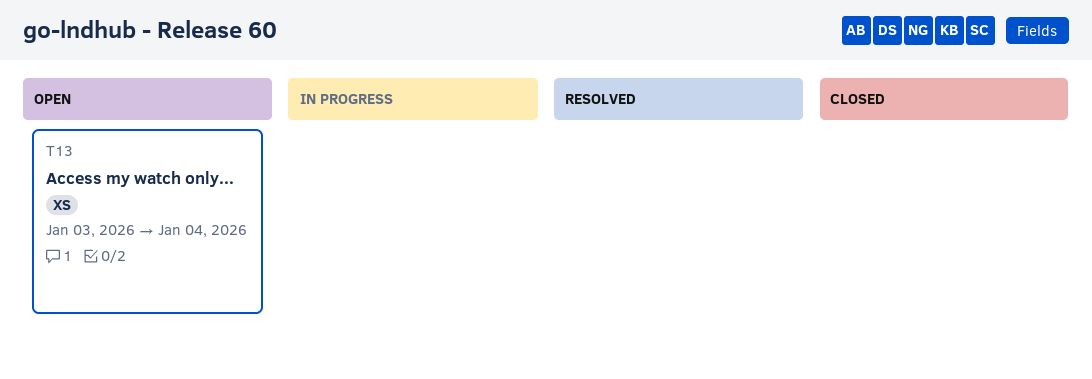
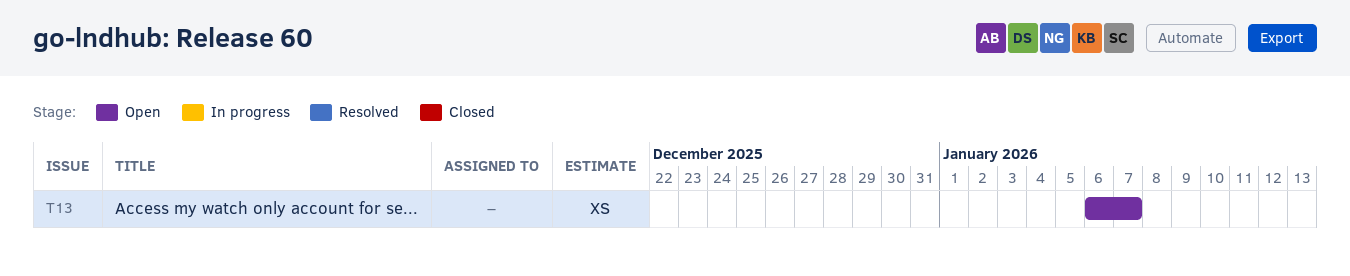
T13, start: Jan 3 -> Jan 6
T13, due: Jan 4 -> Jan 7

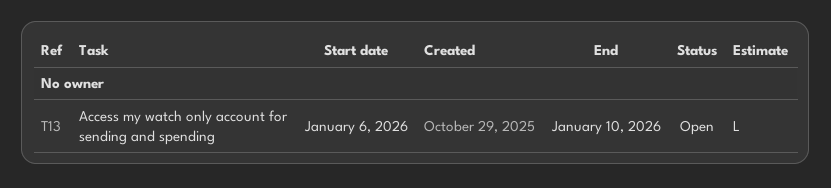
T13, estimate: XS -> L
T13, due: Jan 7 -> Jan 10

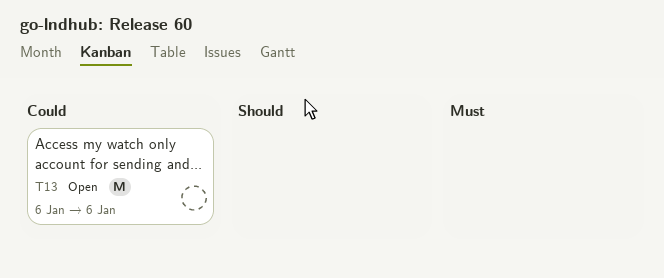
T13, estimate: L -> M
T13, due: Jan 10 -> Jan 6

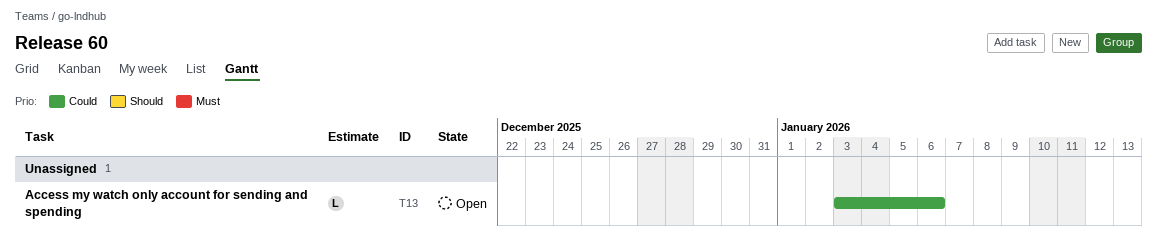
T13, estimate: M -> L
T13, start: Jan 6 -> Jan 3

